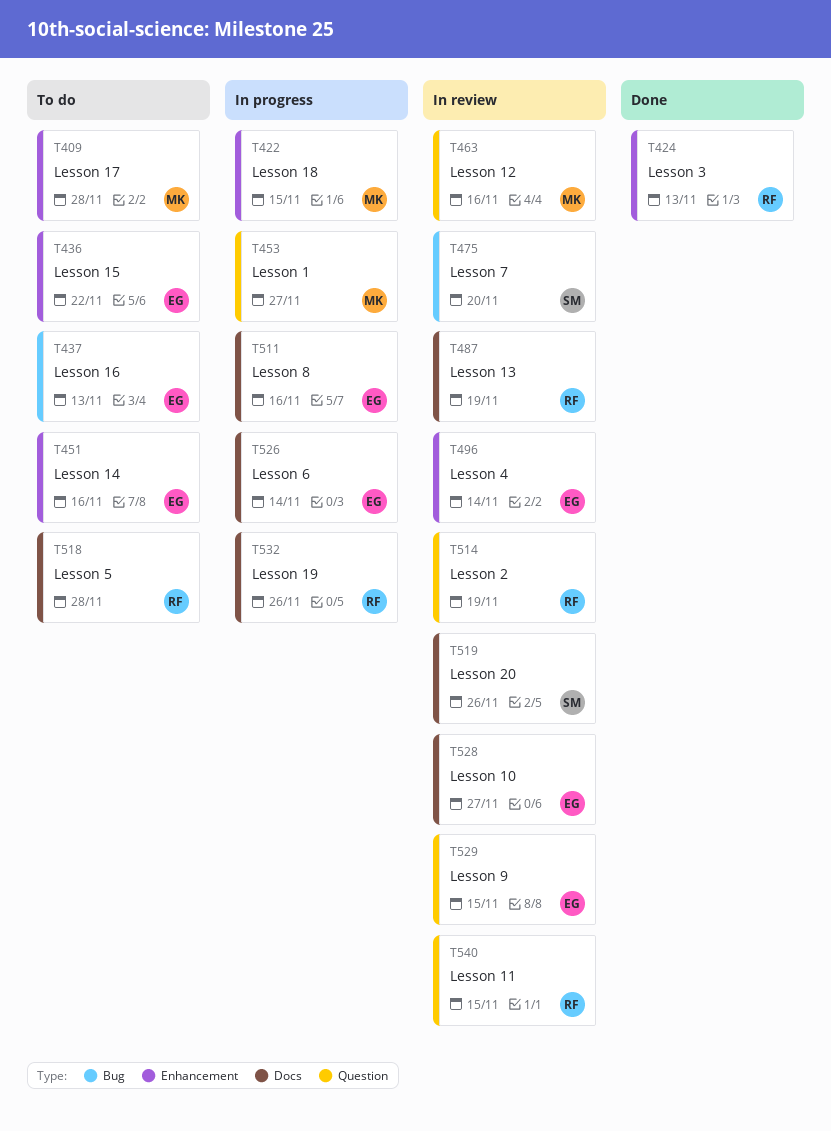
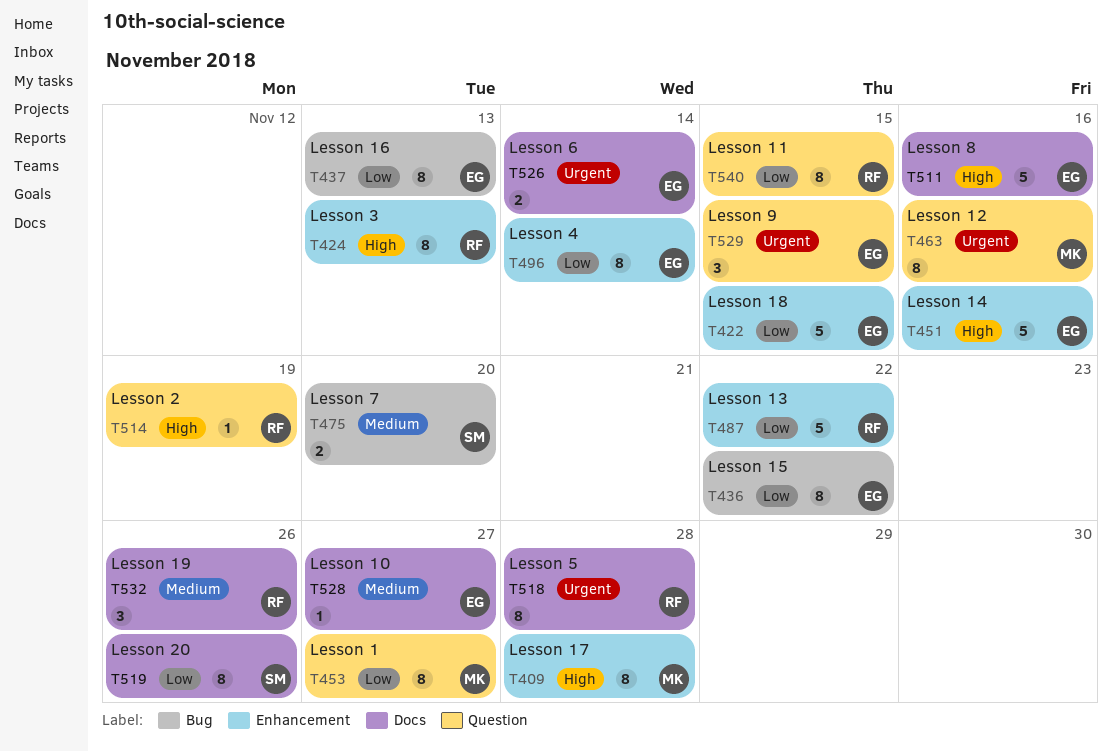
T422, owner: MK -> EG
T436, label: Enhancement -> Bug
T487, label: Docs -> Enhancement
T487, due: Nov 19 -> Nov 22

